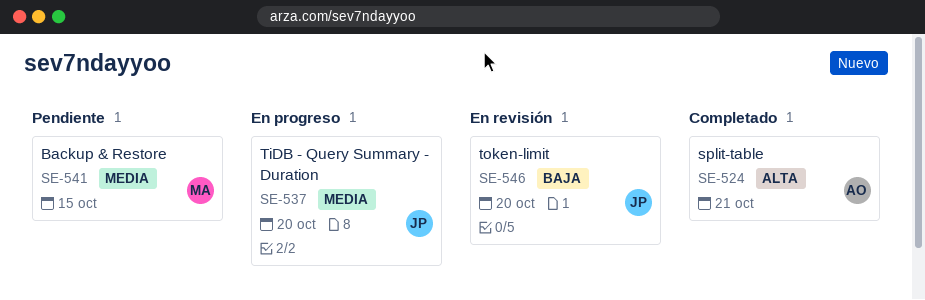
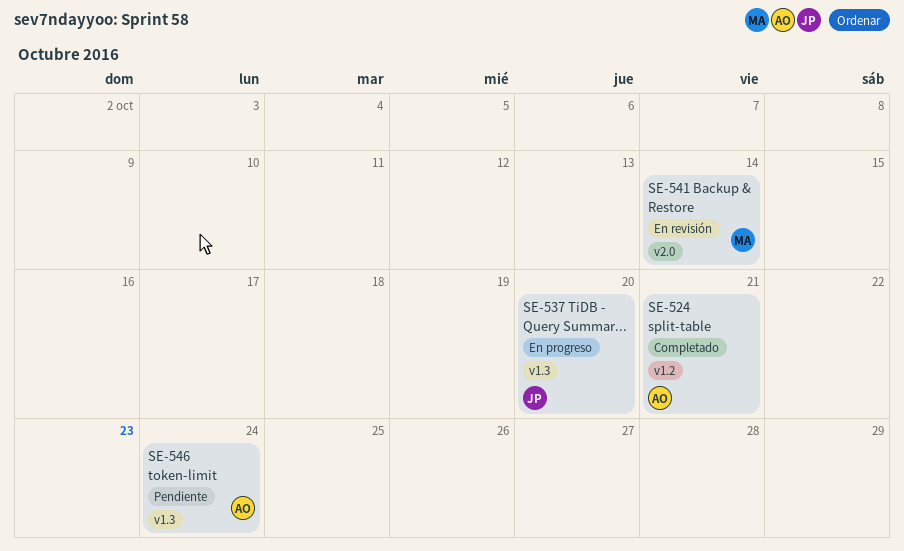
SE-541, status: Pendiente -> En revisión
SE-541, due: Oct 15 -> Oct 14
SE-546, status: En revisión -> Pendiente
SE-546, owner: JP -> AO
SE-546, due: Oct 20 -> Oct 24

